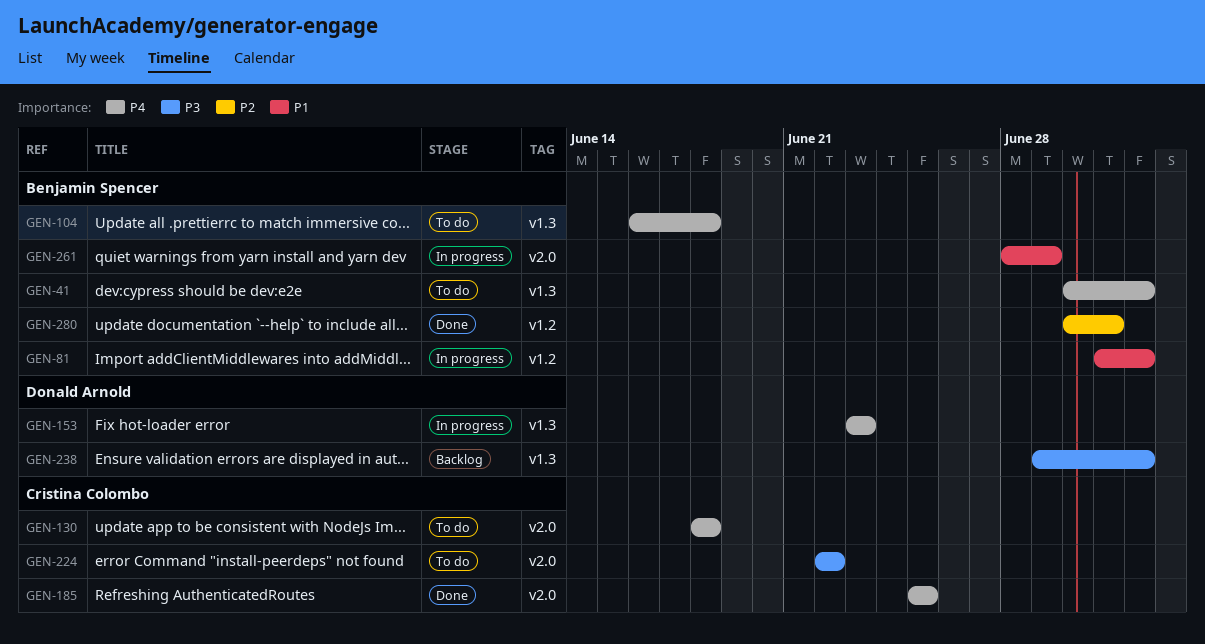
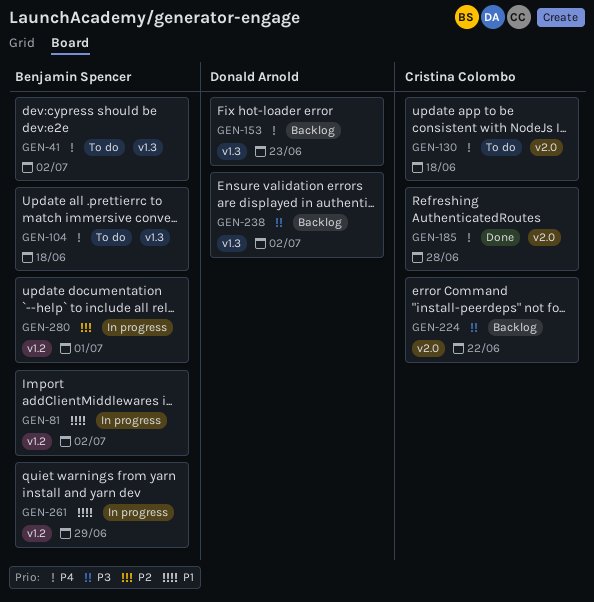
GEN-153, status: In progress -> Backlog
GEN-185, due: Jun 25 -> Jun 28
GEN-224, status: To do -> Backlog
GEN-261, label: v2.0 -> v1.2
GEN-280, status: Done -> In progress

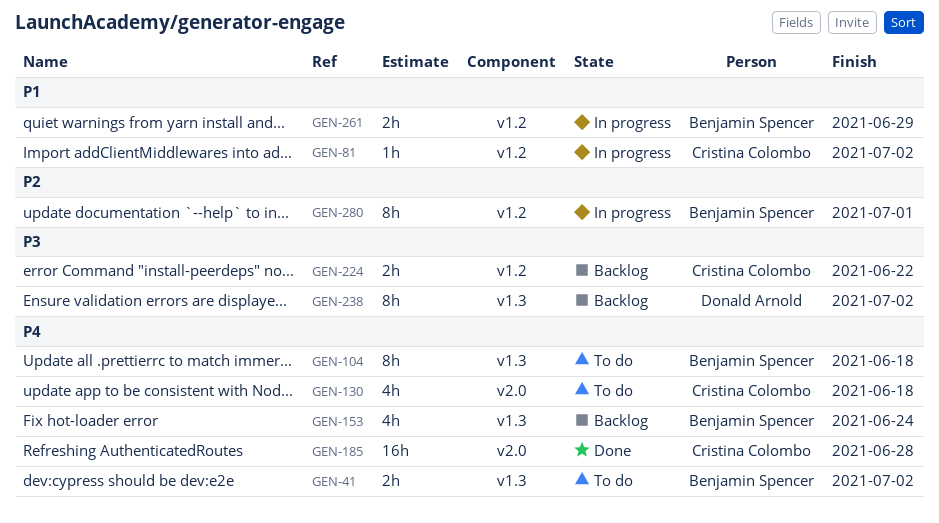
GEN-81, owner: Benjamin Spencer -> Cristina Colombo
GEN-153, owner: Donald Arnold -> Benjamin Spencer
GEN-153, due: Jun 23 -> Jun 24
GEN-224, label: v2.0 -> v1.2

